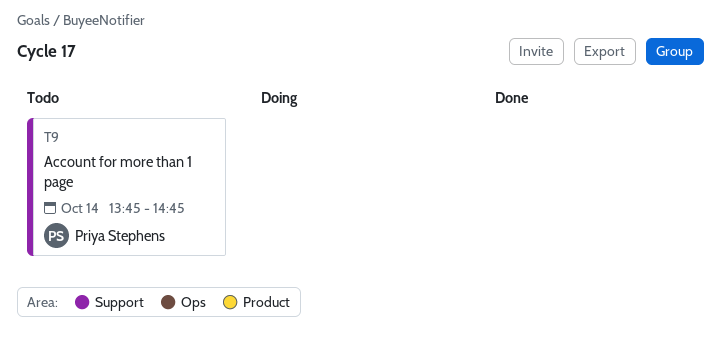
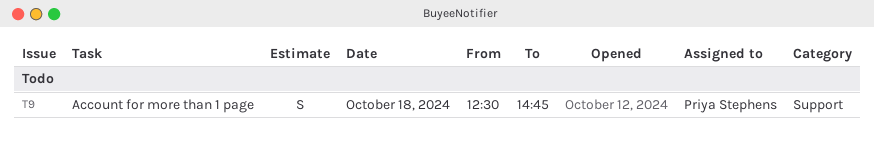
T9, day: Oct 14 -> Oct 18
T9, begins: 13:45 -> 12:30

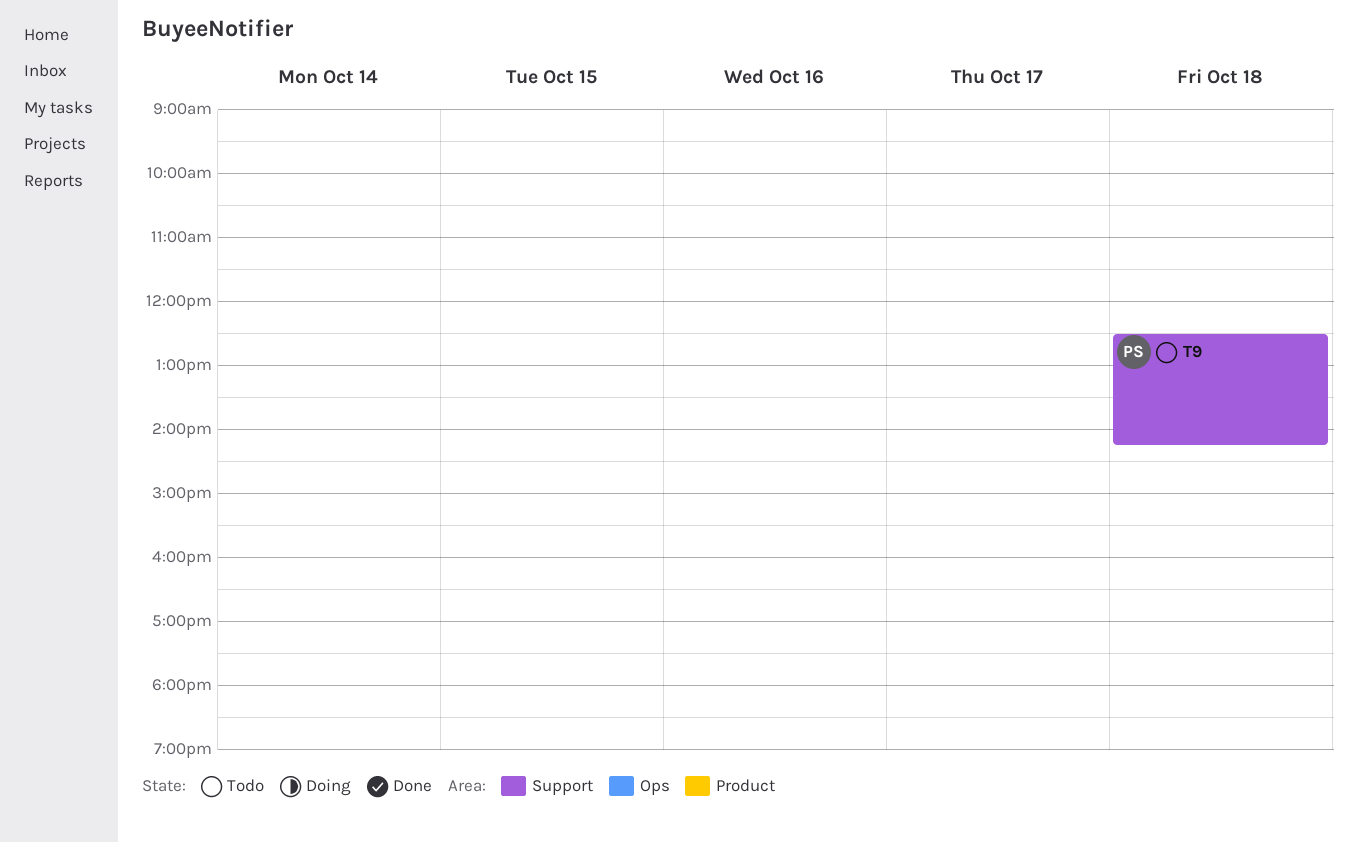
T9, ends: 14:45 -> 14:15

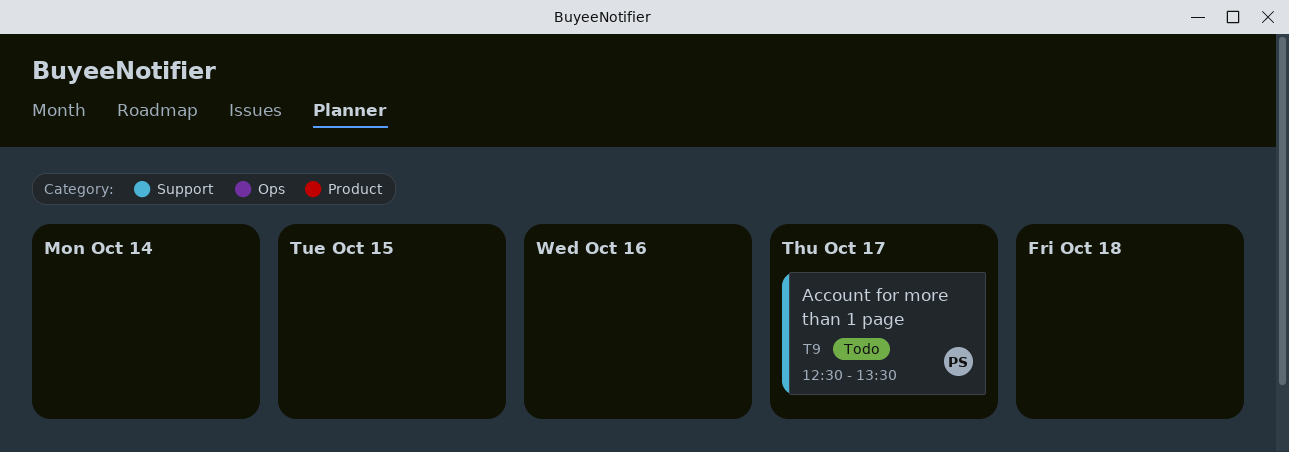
T9, day: Oct 18 -> Oct 17
T9, ends: 14:15 -> 13:30

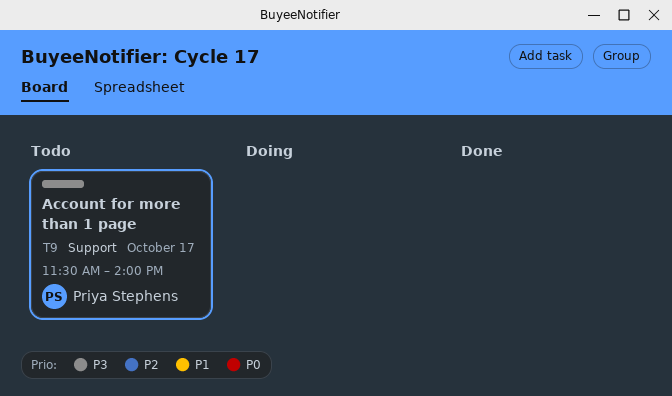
T9, begins: 12:30 -> 11:30
T9, ends: 13:30 -> 14:00

